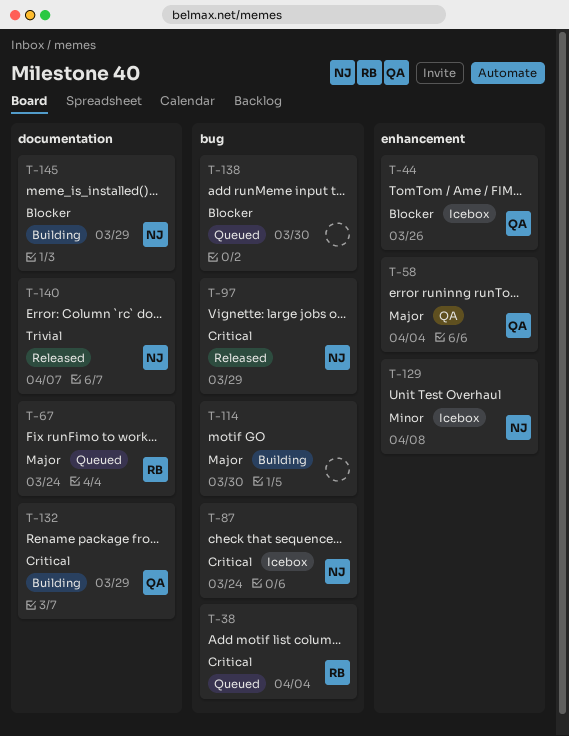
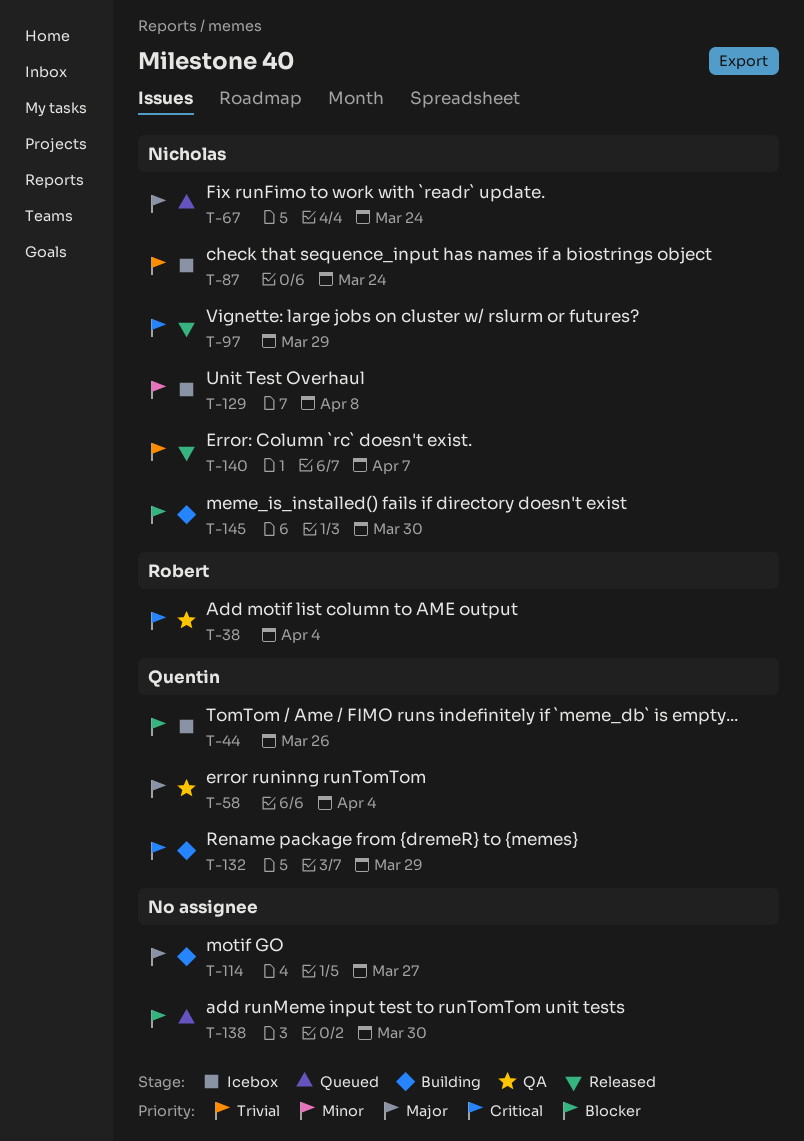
T-38, status: Queued -> QA
T-67, owner: Robert -> Nicholas
T-87, priority: Critical -> Trivial
T-114, due: Mar 30 -> Mar 27
T-145, due: Mar 29 -> Mar 30

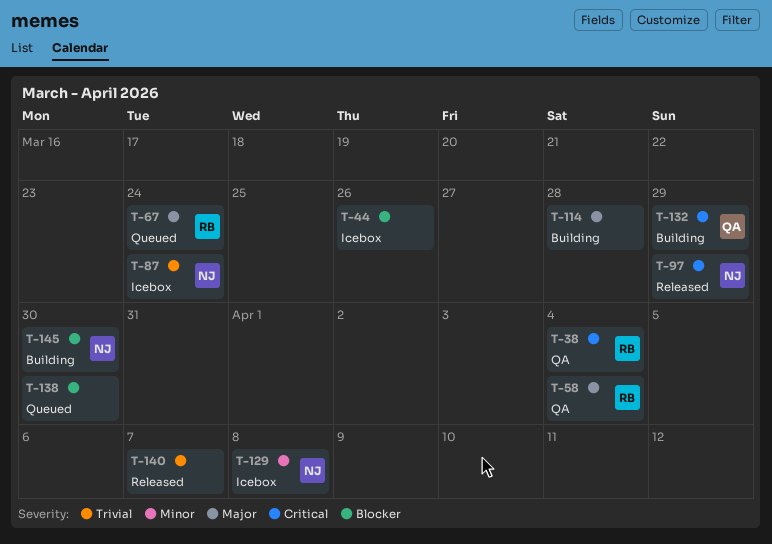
T-44, owner: Quentin -> none
T-58, owner: Quentin -> Robert
T-67, owner: Nicholas -> Robert
T-114, due: Mar 27 -> Mar 28
T-140, owner: Nicholas -> none

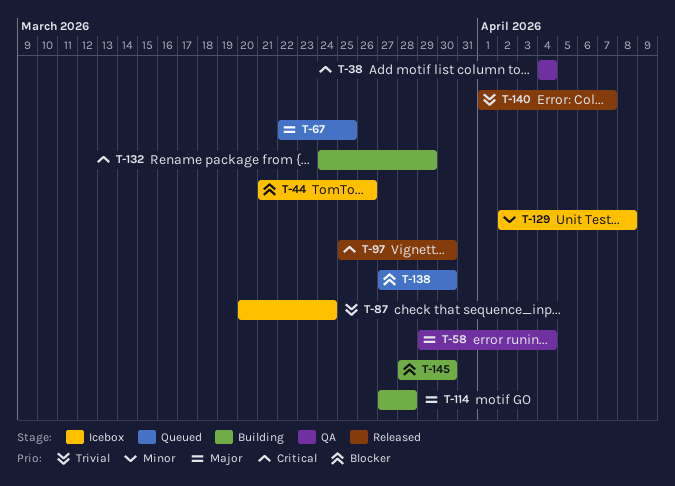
T-67, due: Mar 24 -> Mar 25
T-97, due: Mar 29 -> Mar 30

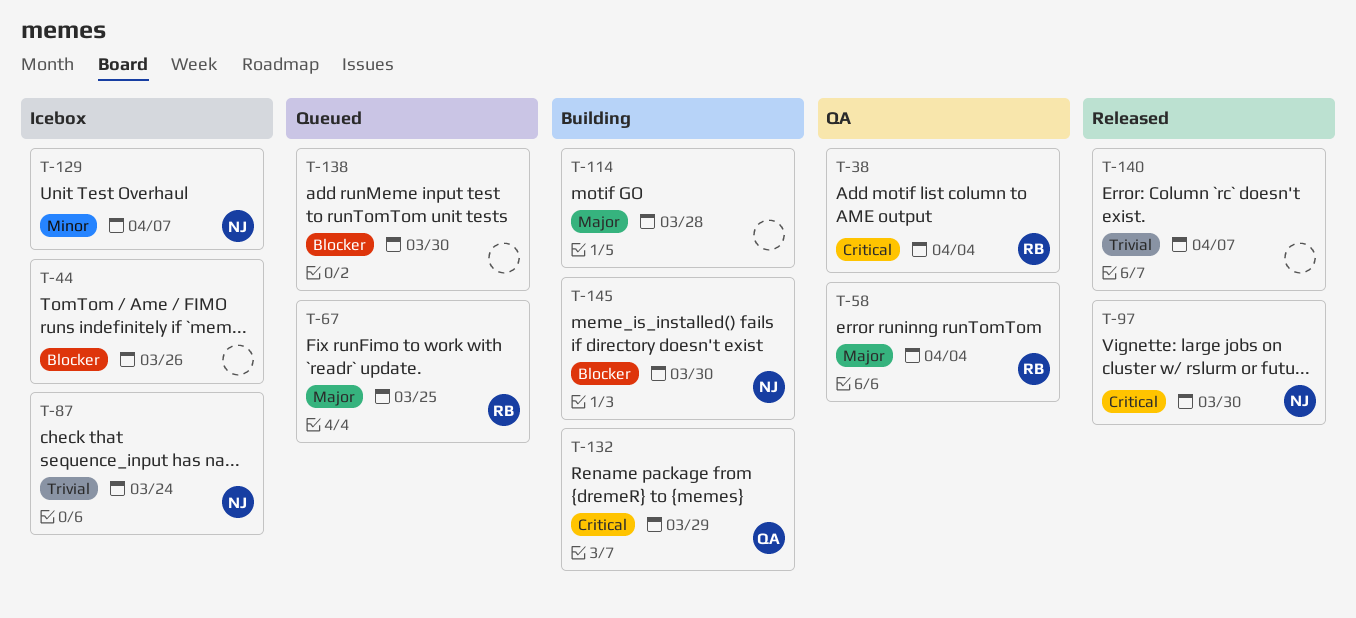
T-129, due: Apr 8 -> Apr 7

